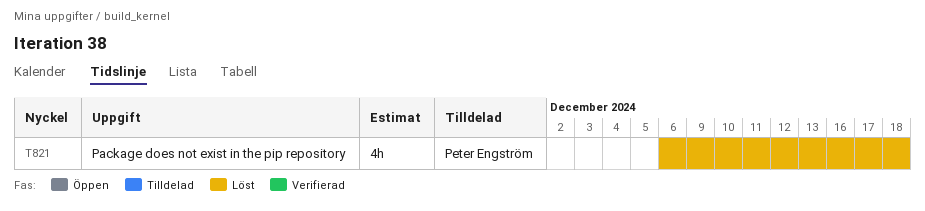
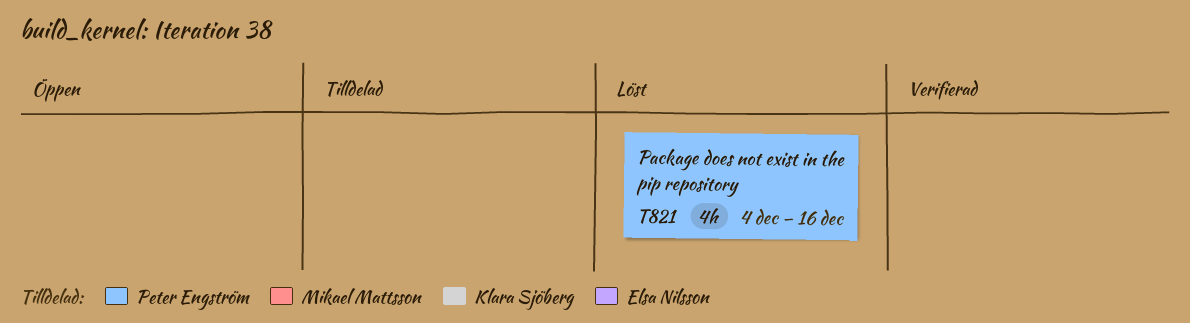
T821, start: Dec 6 -> Dec 4
T821, due: Dec 18 -> Dec 16

